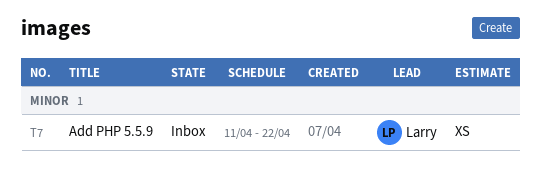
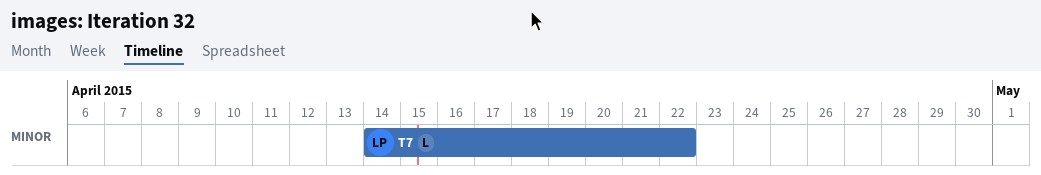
T7, estimate: XS -> L
T7, start: Apr 11 -> Apr 14

